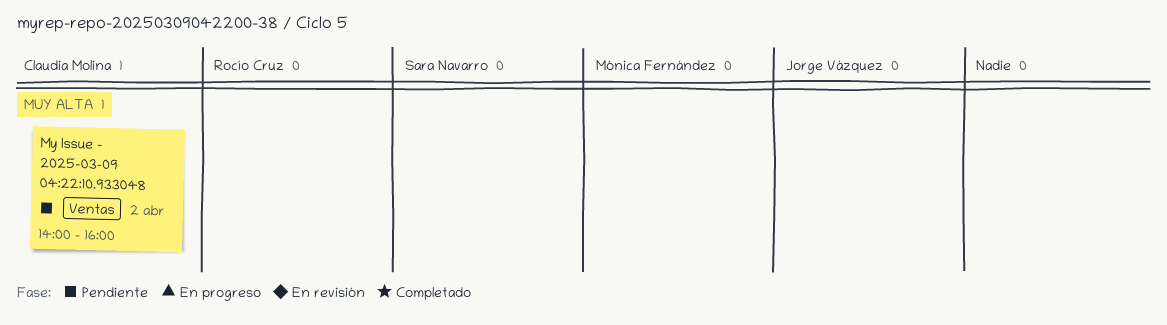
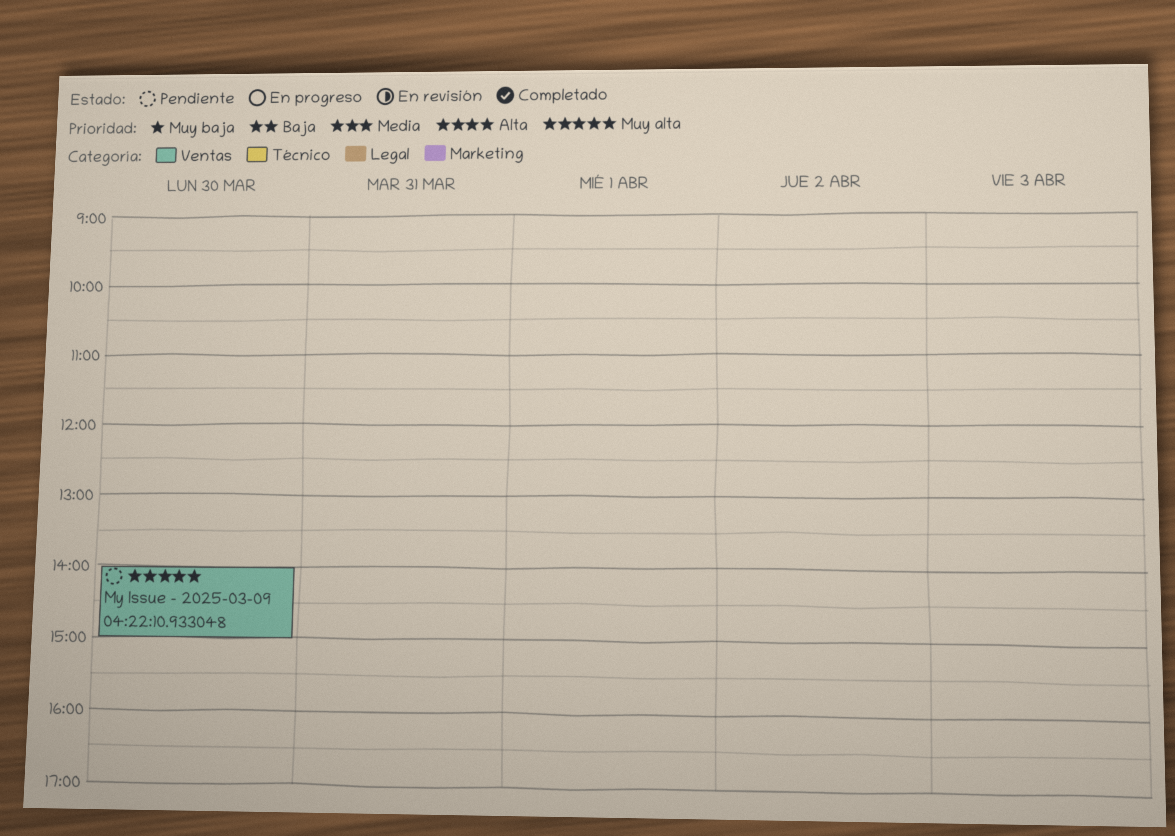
My Issue - 2025-03-09 04:22:10.933048, day: Apr 2 -> Mar 30
My Issue - 2025-03-09 04:22:10.933048, ends: 16:00 -> 15:00

